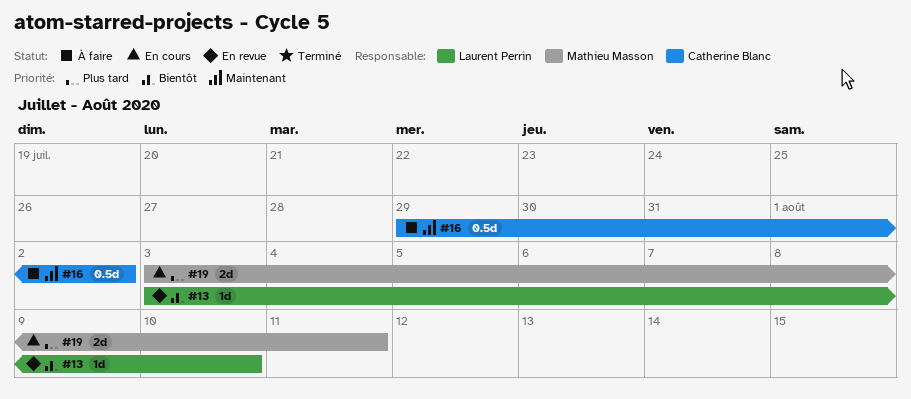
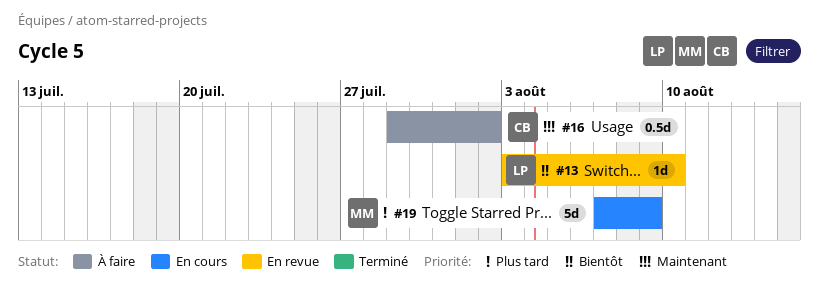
#19, estimate: 2d -> 5d
#19, start: Aug 3 -> Aug 7
#19, due: Aug 11 -> Aug 9

